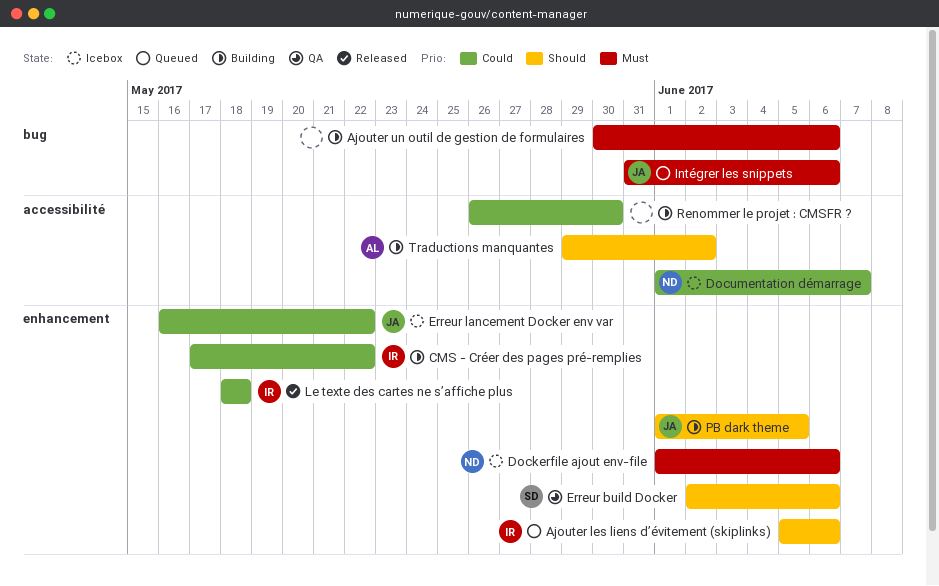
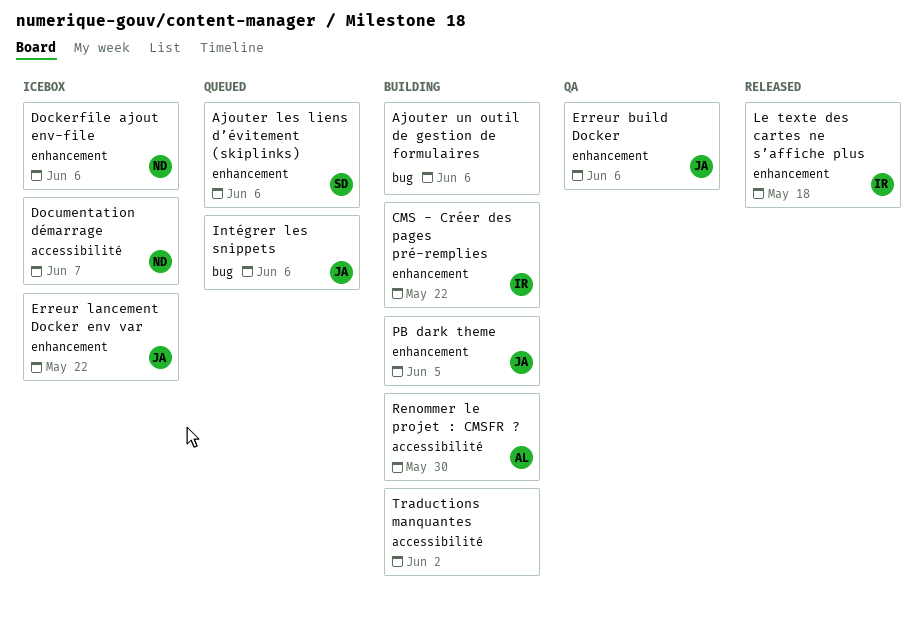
Ajouter les liens d’évitement (skiplinks), owner: IR -> SD
Erreur build Docker, owner: SD -> JA
Renommer le projet : CMSFR ?, owner: none -> AL
Traductions manquantes, owner: AL -> none

